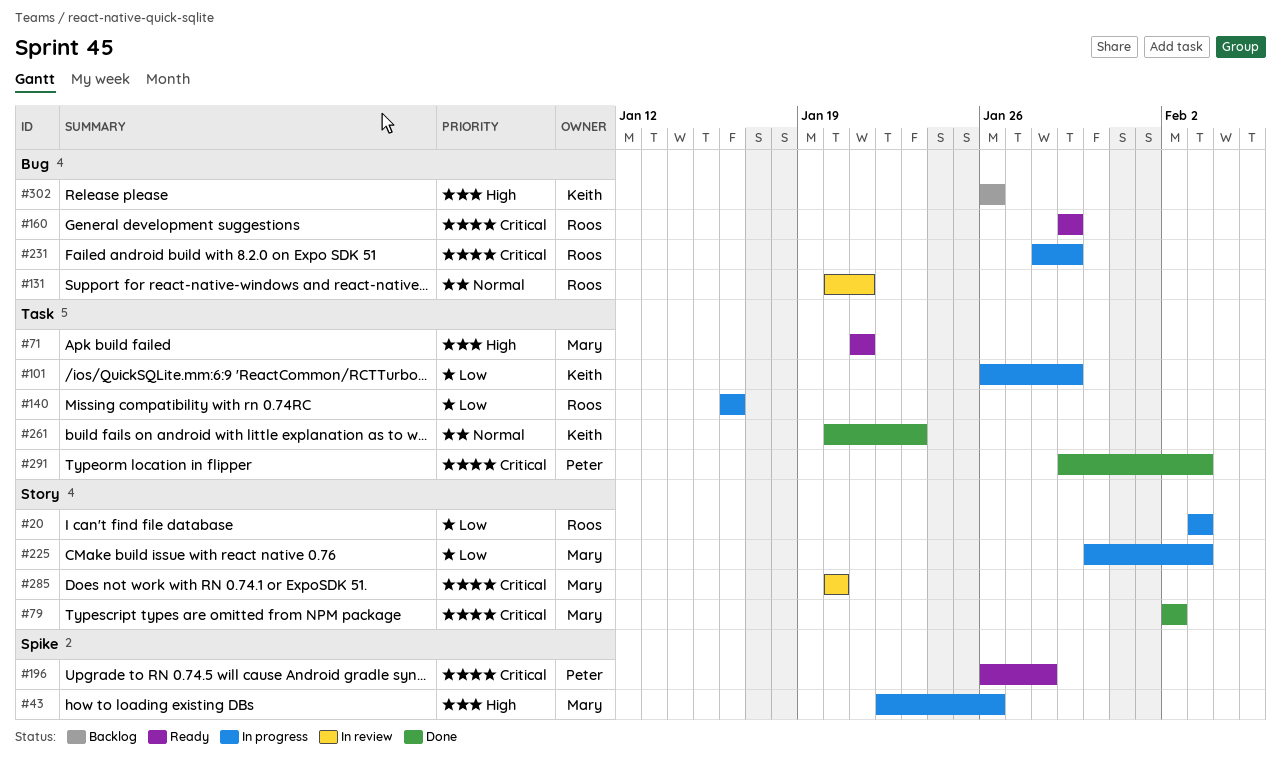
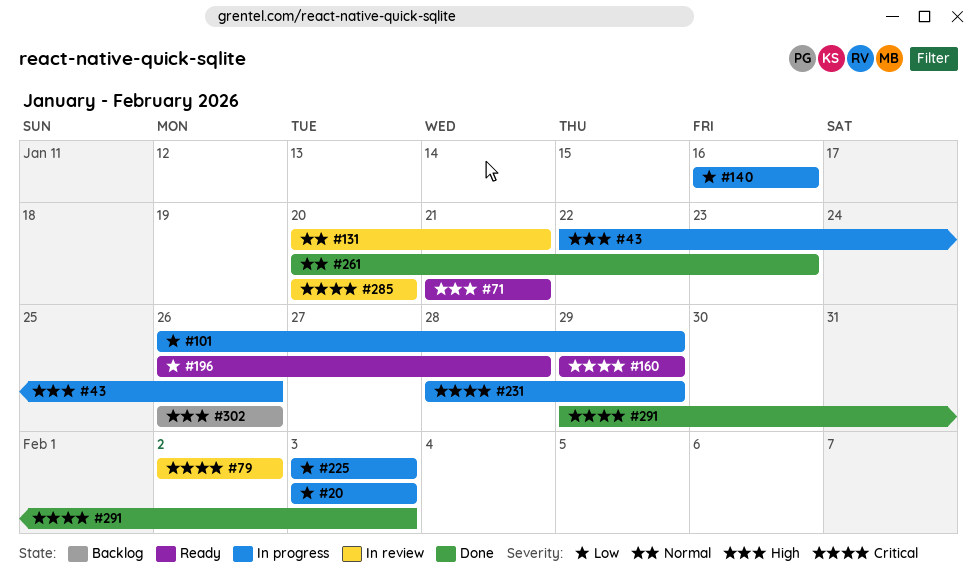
#79, status: Done -> In review
#196, priority: Critical -> Low
#225, start: Jan 30 -> Feb 3

